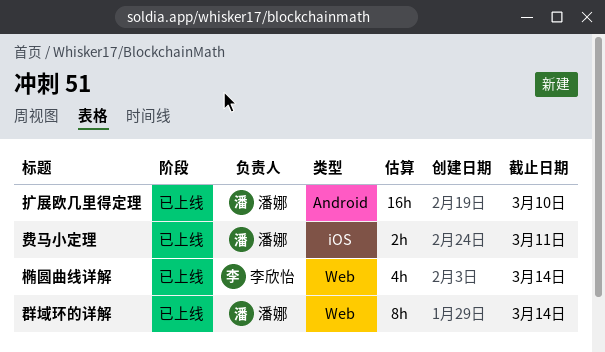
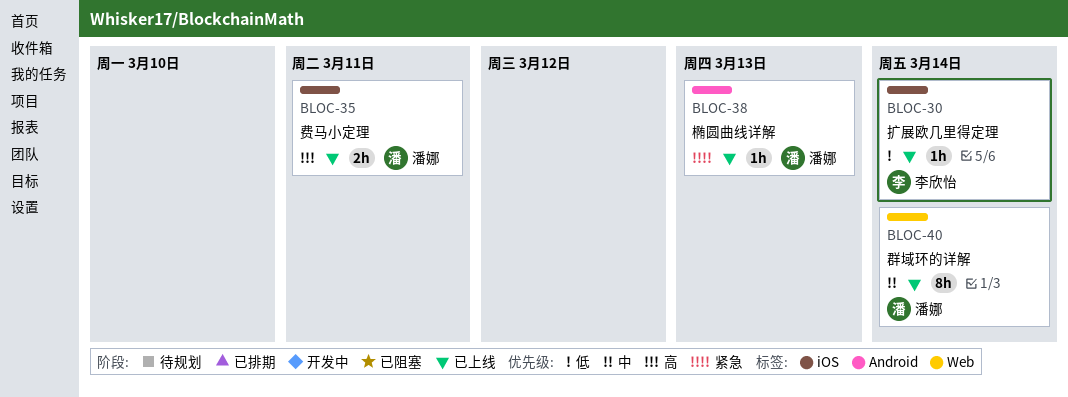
扩展欧几里得定理, owner: 潘娜 -> 李欣怡
扩展欧几里得定理, label: Android -> iOS
扩展欧几里得定理, estimate: 16h -> 1h
扩展欧几里得定理, due: Mar 10 -> Mar 14
椭圆曲线详解, owner: 李欣怡 -> 潘娜
椭圆曲线详解, label: Web -> Android
椭圆曲线详解, estimate: 4h -> 1h
椭圆曲线详解, due: Mar 14 -> Mar 13

